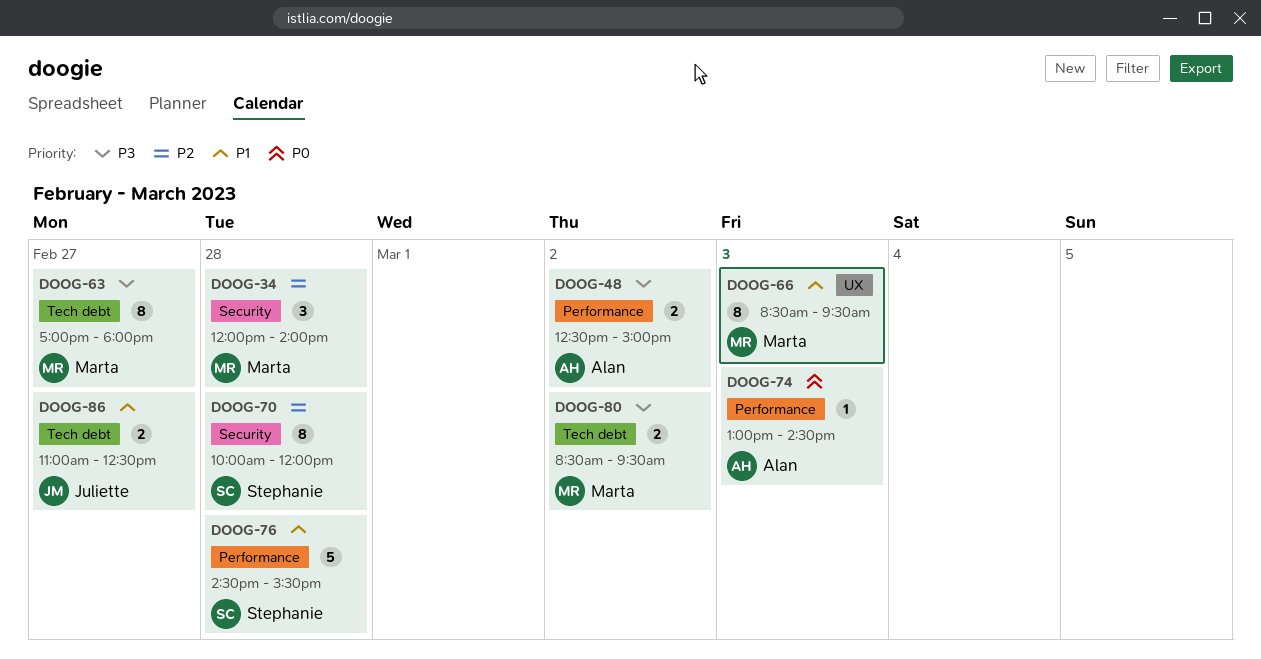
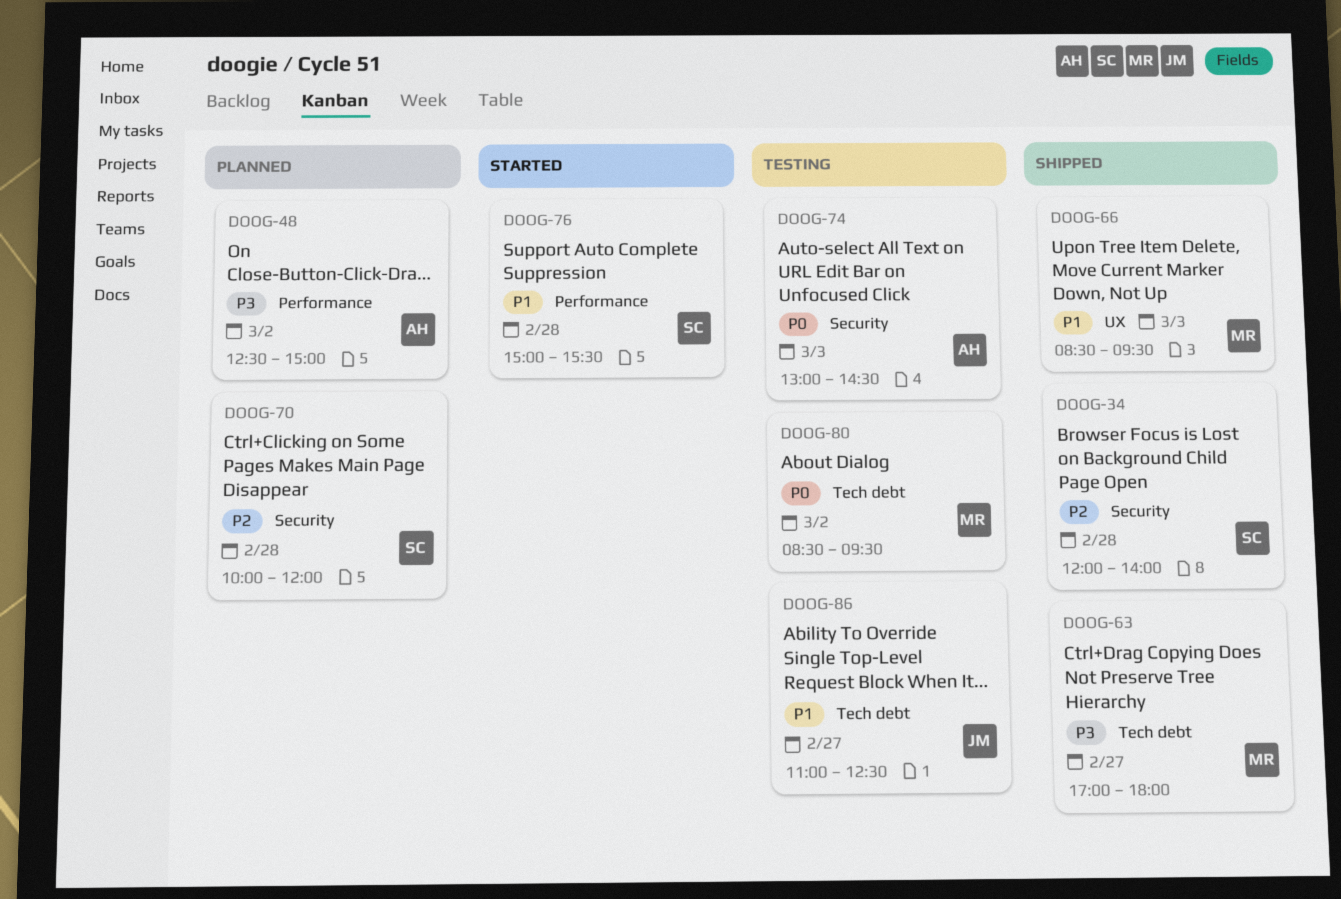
DOOG-34, owner: Marta -> Stephanie
DOOG-74, label: Performance -> Security
DOOG-76, begins: 14:30 -> 15:00
DOOG-80, priority: P3 -> P0

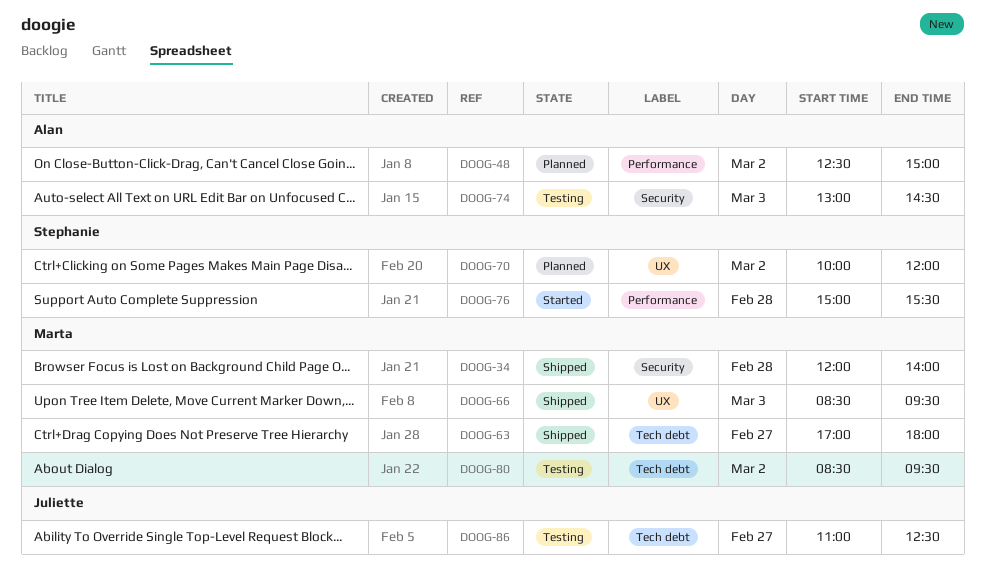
DOOG-34, owner: Stephanie -> Marta
DOOG-70, label: Security -> UX
DOOG-70, day: Feb 28 -> Mar 2

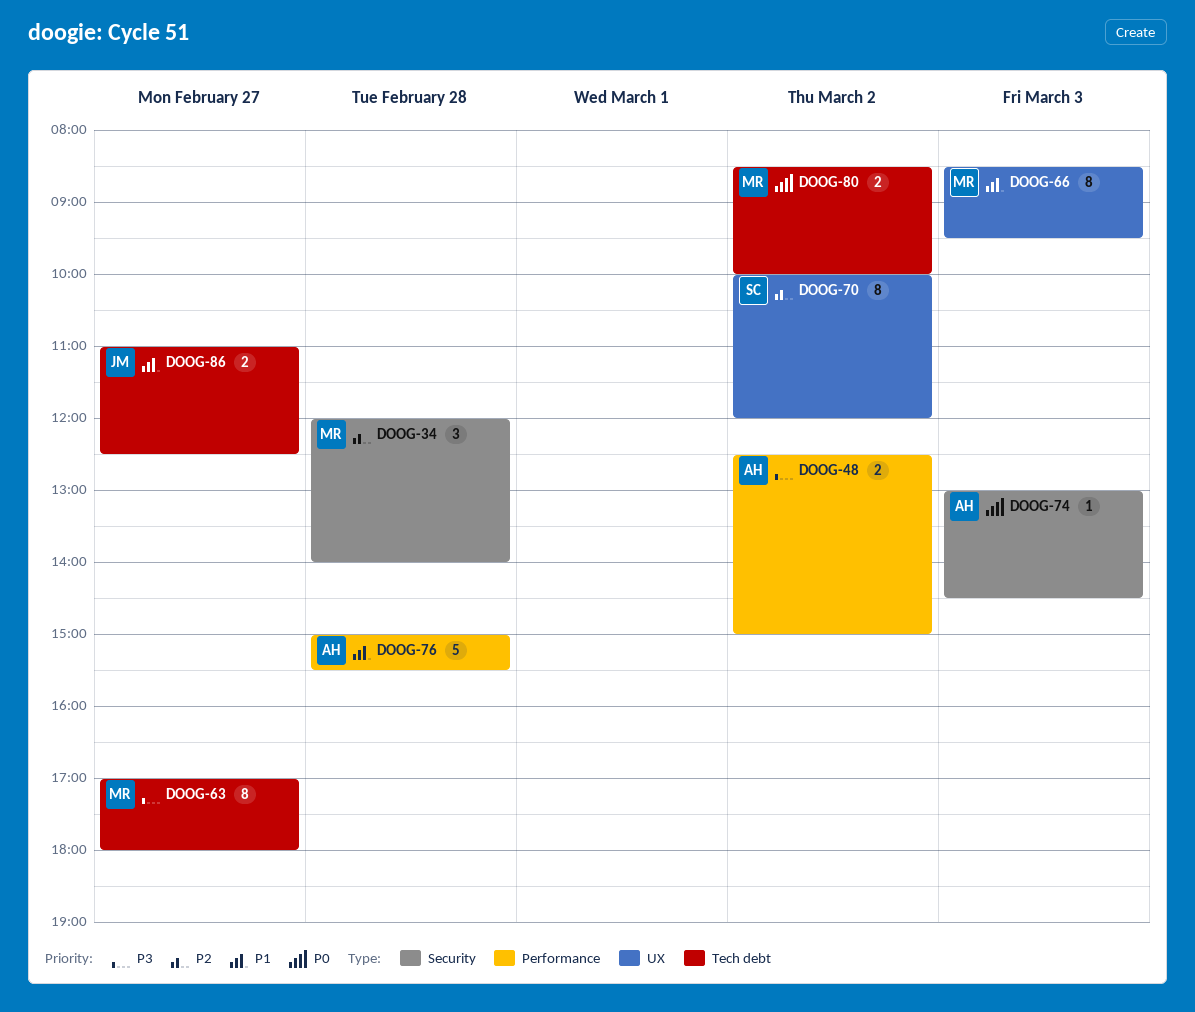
DOOG-76, owner: Stephanie -> Alan
DOOG-80, ends: 09:30 -> 10:00

